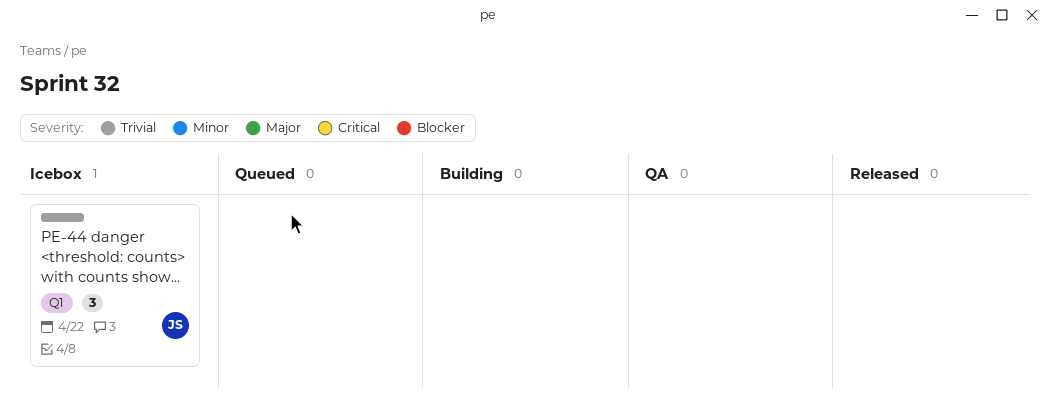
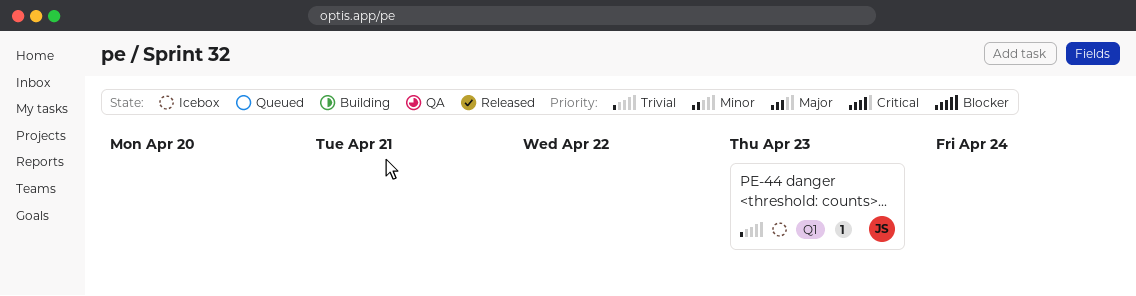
PE-44, estimate: 3 -> 1
PE-44, due: Apr 22 -> Apr 23

